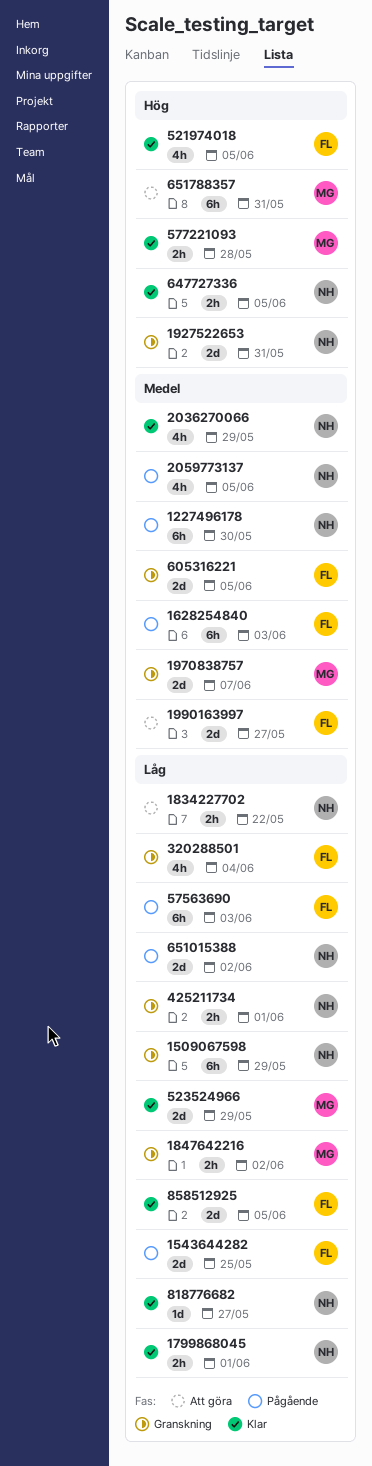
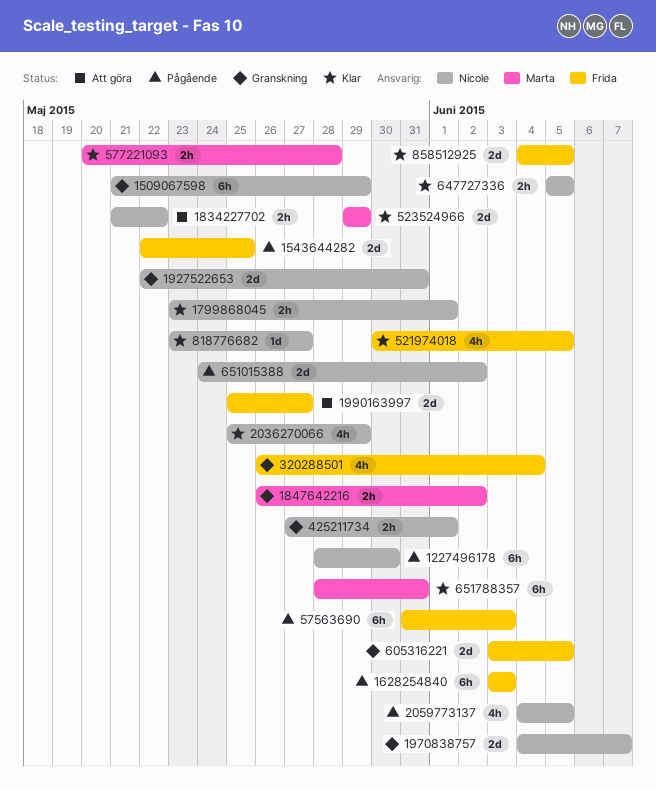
1970838757, owner: Marta -> Nicole
651788357, status: Att göra -> Klar

